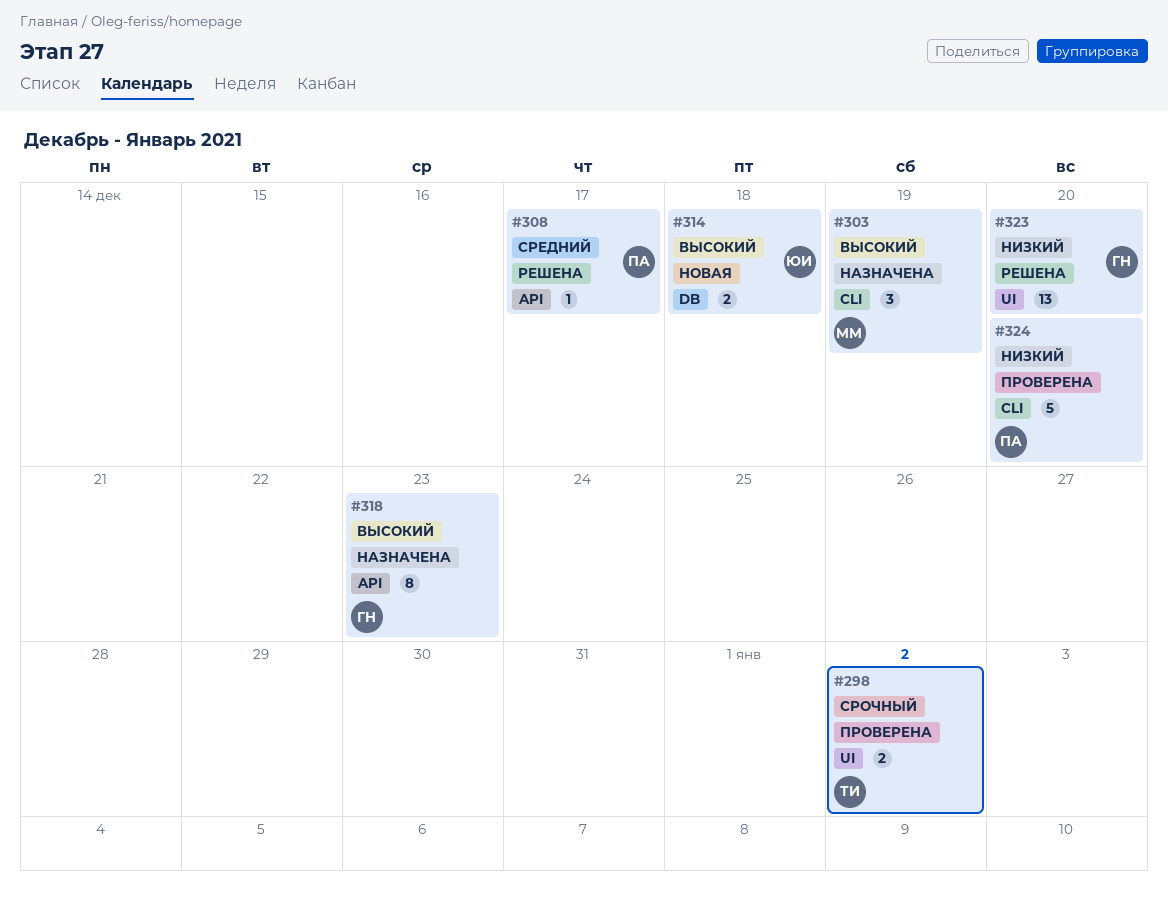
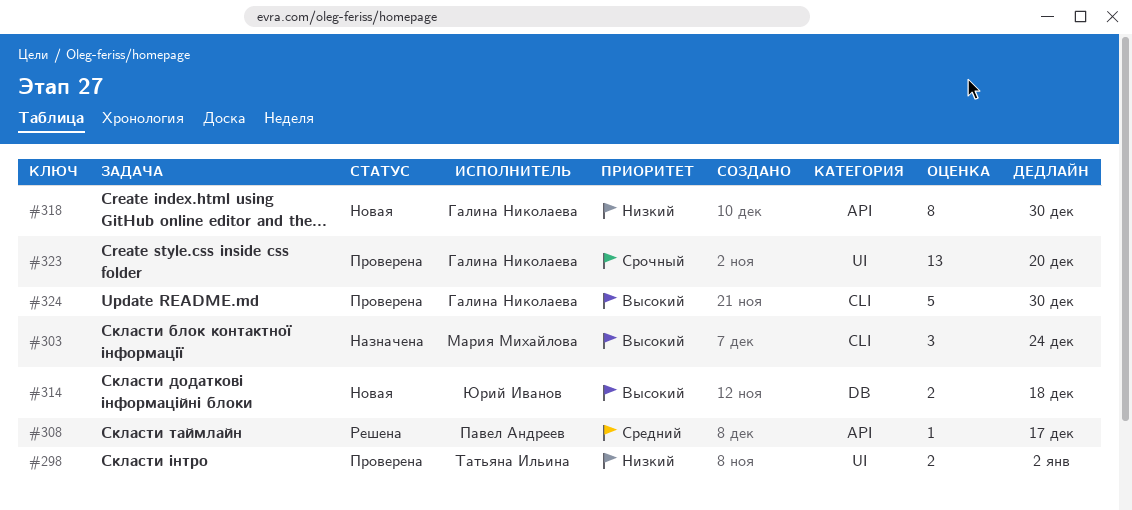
#298, priority: Срочный -> Низкий
#303, due: Dec 19 -> Dec 24
#318, status: Назначена -> Новая
#318, priority: Высокий -> Низкий
#318, due: Dec 23 -> Dec 30
#323, status: Решена -> Проверена
#323, priority: Низкий -> Срочный
#324, owner: Павел Андреев -> Галина Николаева
#324, priority: Низкий -> Высокий
#324, due: Dec 20 -> Dec 30

